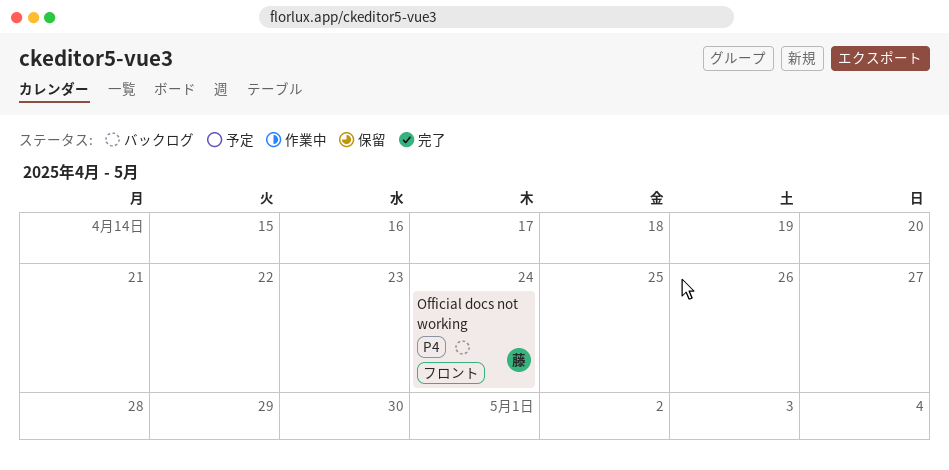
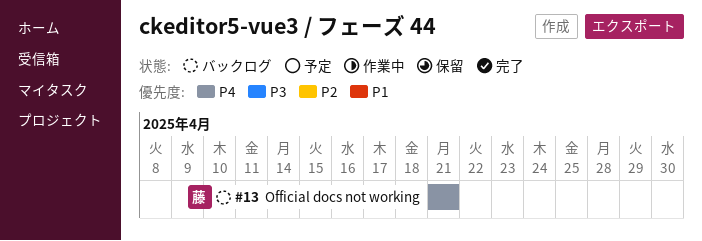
Official docs not working, due: Apr 24 -> Apr 21

